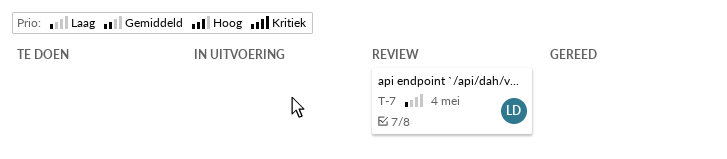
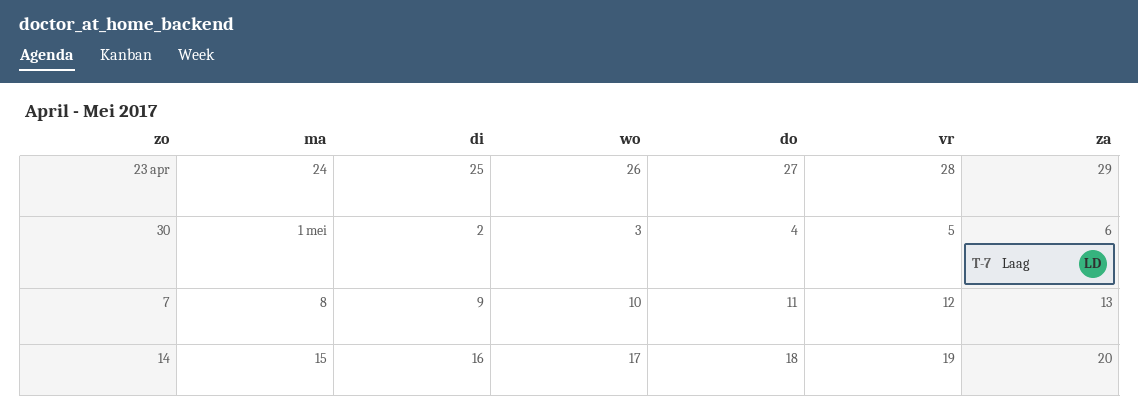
T-7, due: May 4 -> May 6

